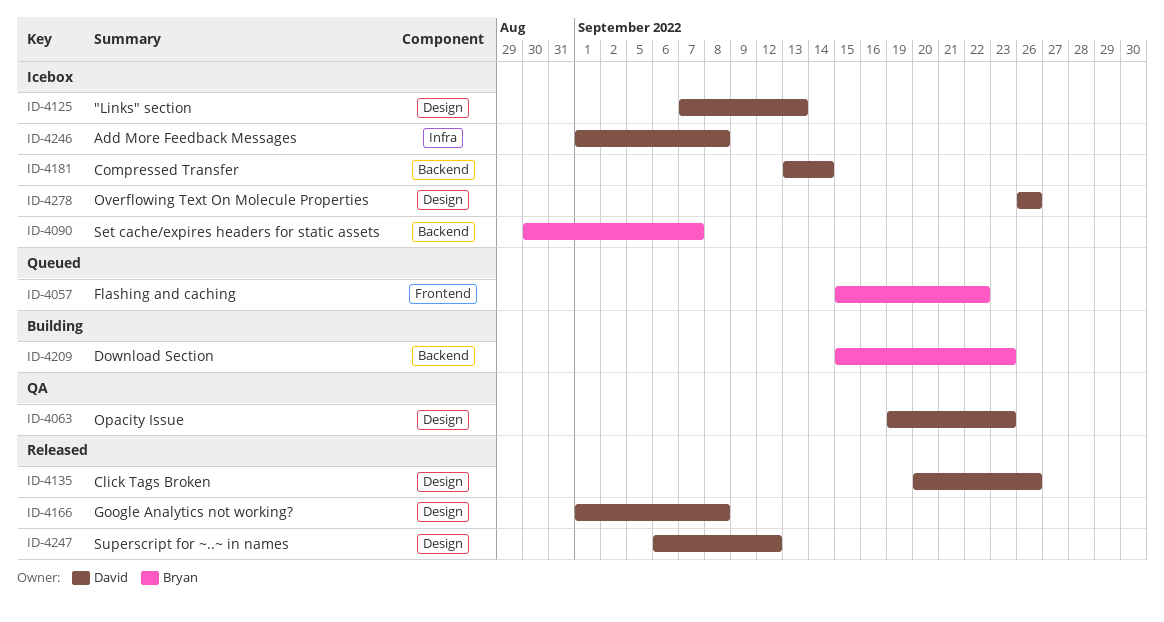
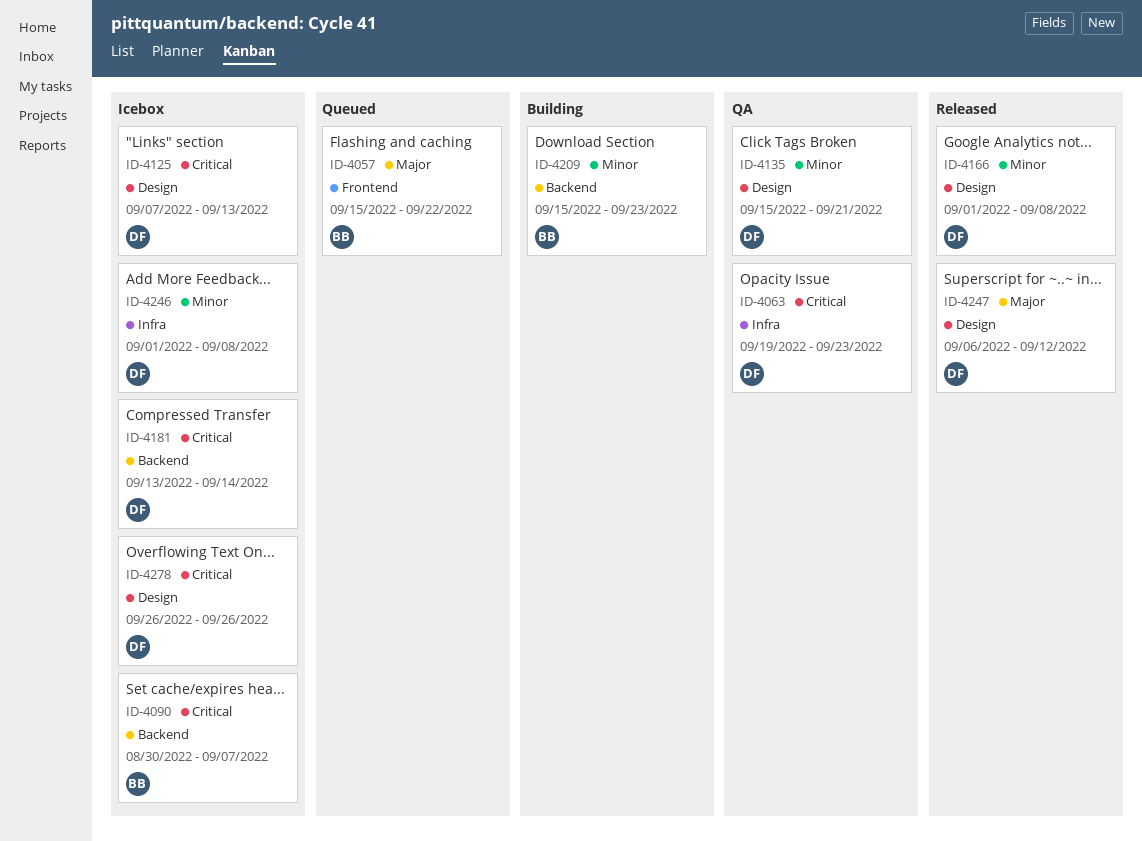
ID-4063, label: Design -> Infra
ID-4135, status: Released -> QA
ID-4135, start: Sep 20 -> Sep 15
ID-4135, due: Sep 26 -> Sep 21

